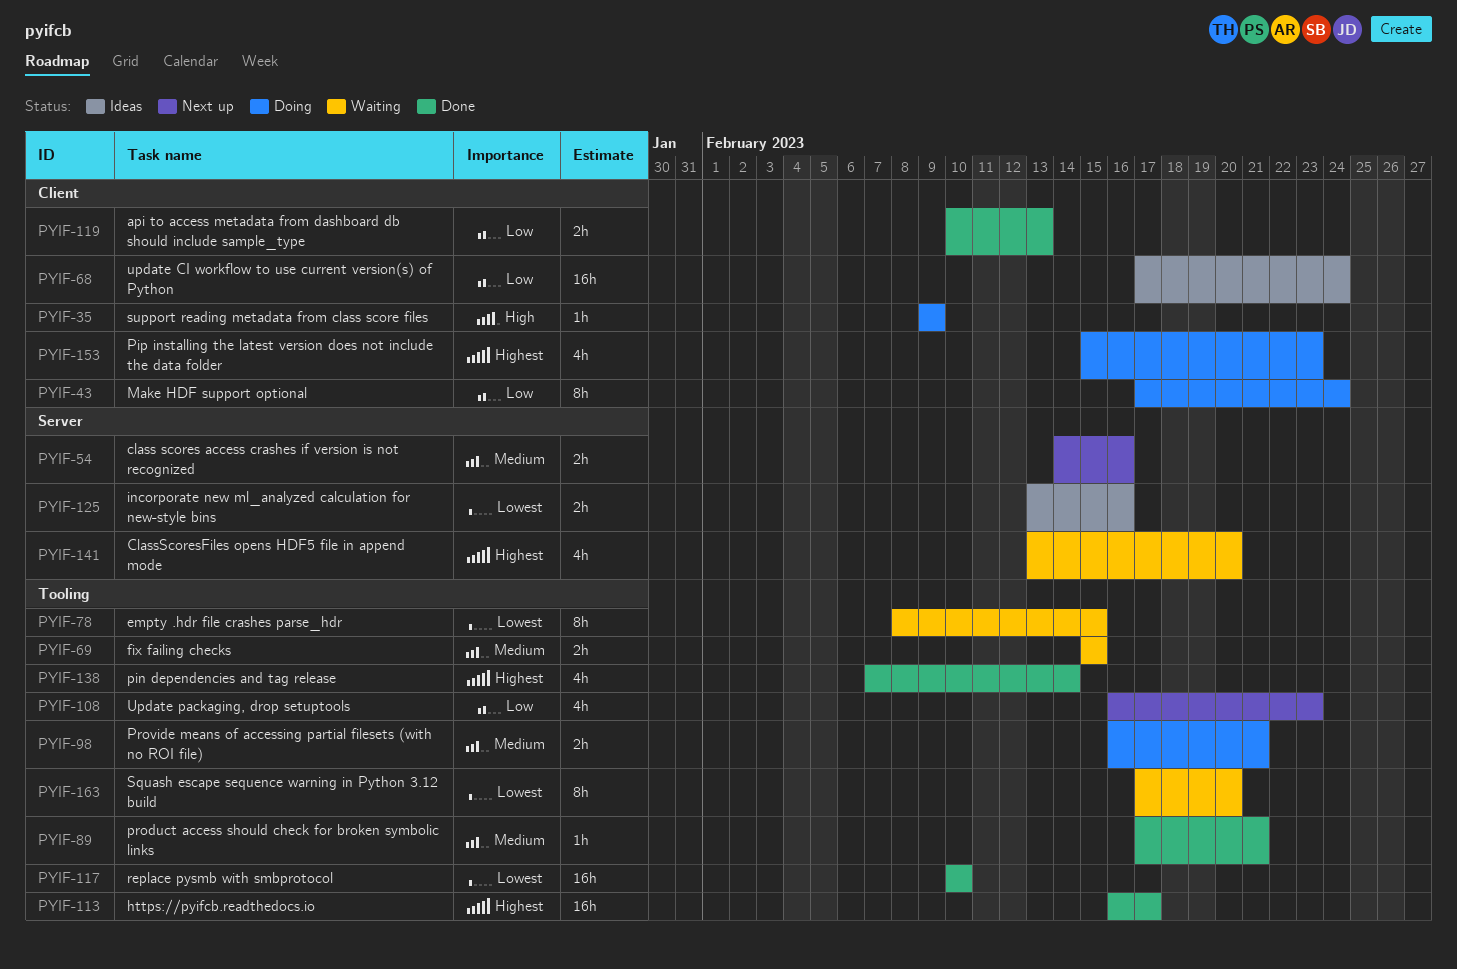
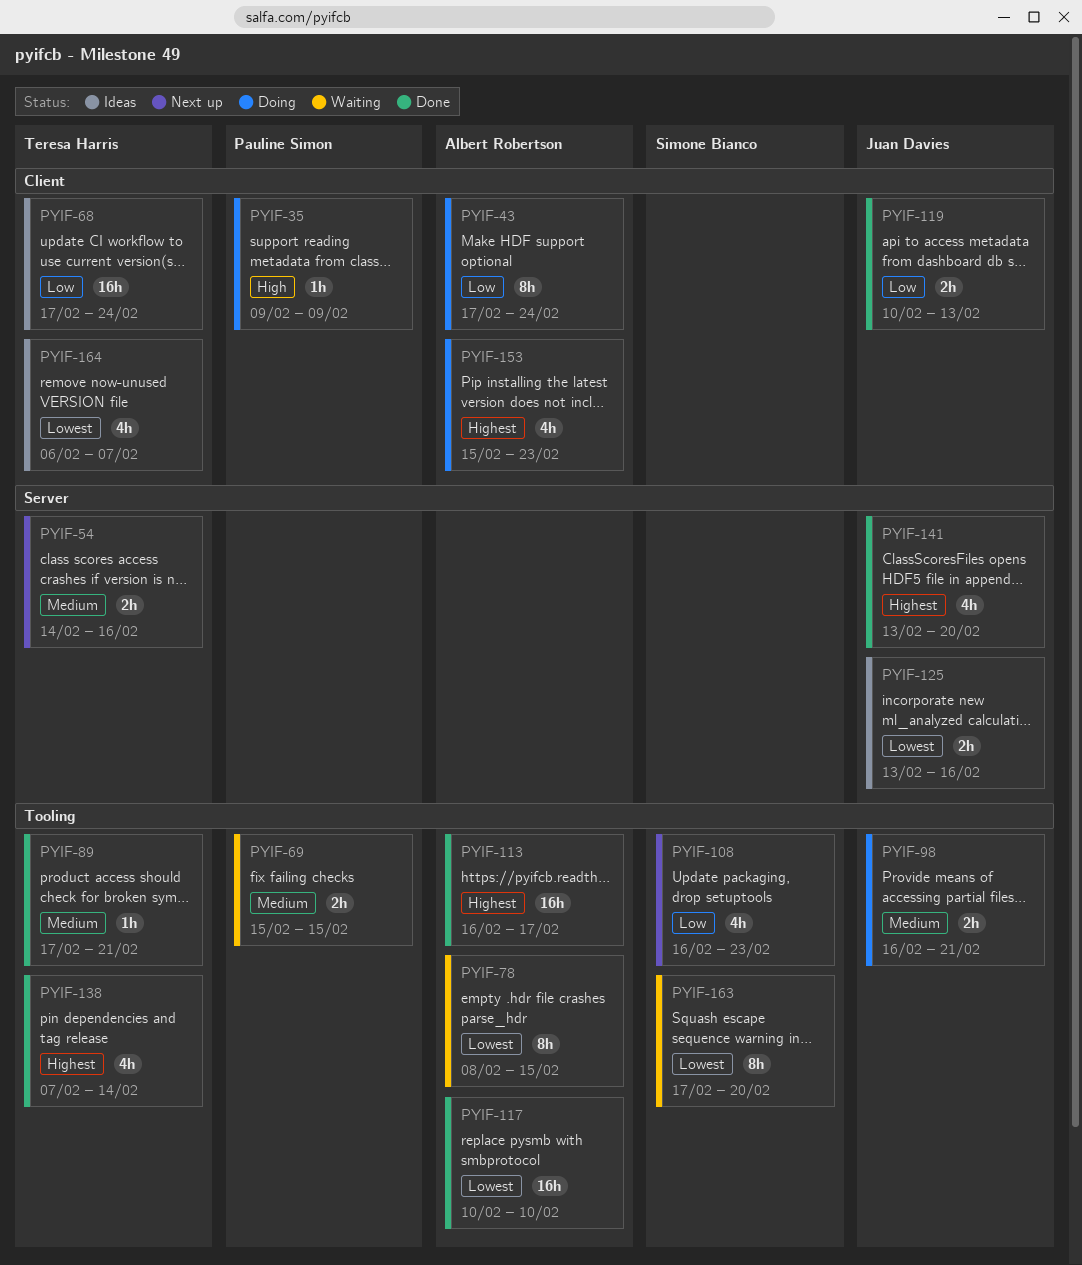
PYIF-141, status: Waiting -> Done
PYIF-164: none -> present

